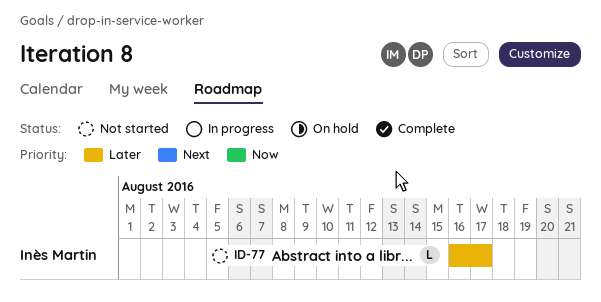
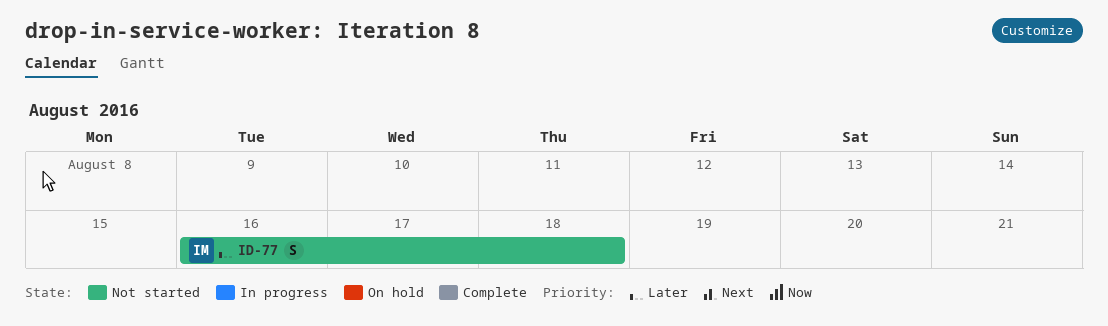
ID-77, estimate: L -> S
ID-77, due: Aug 17 -> Aug 18

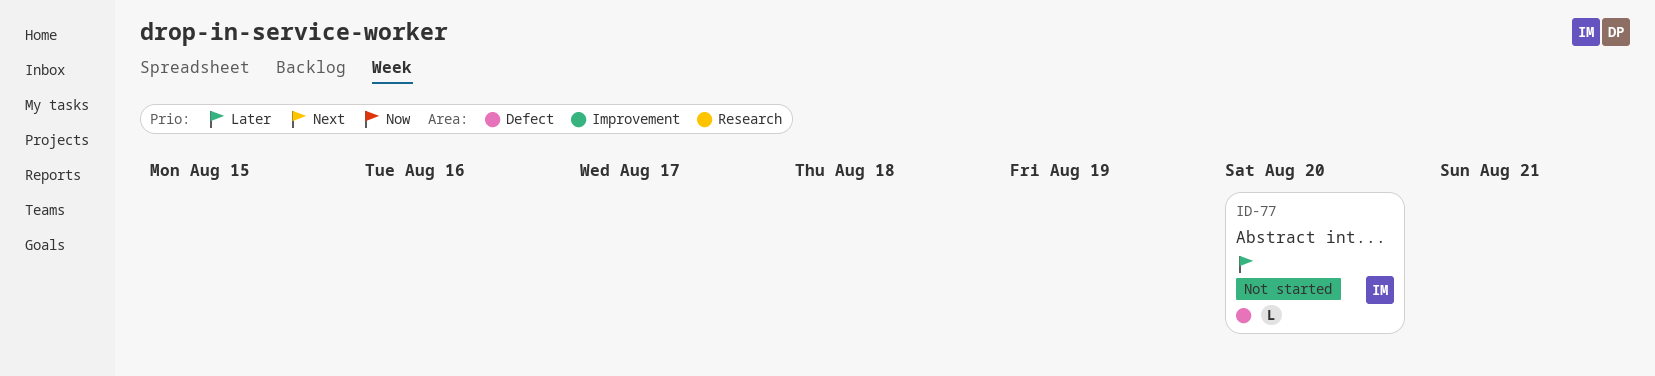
ID-77, estimate: S -> L
ID-77, due: Aug 18 -> Aug 20

